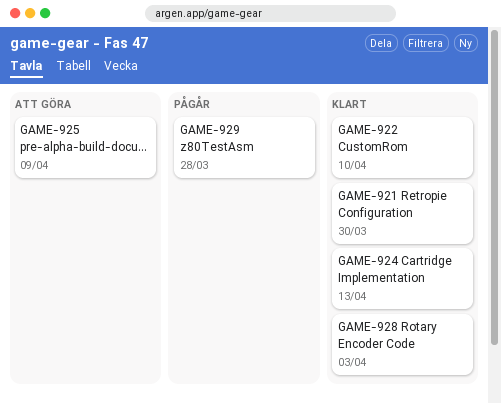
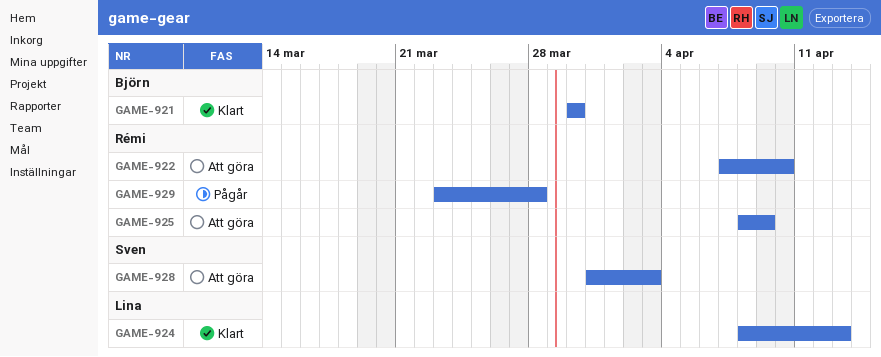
GAME-922, status: Klart -> Att göra
GAME-928, status: Klart -> Att göra

